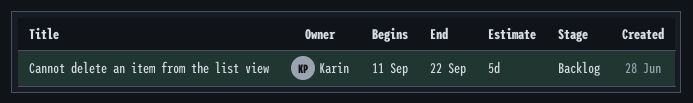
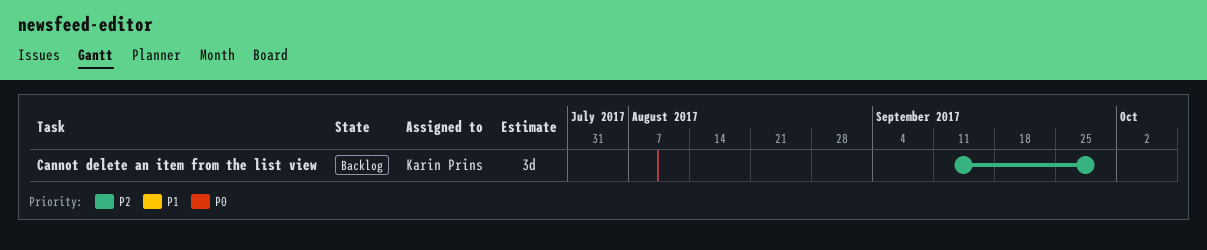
Cannot delete an item from the list view, estimate: 5d -> 3d
Cannot delete an item from the list view, due: Sep 22 -> Sep 29

